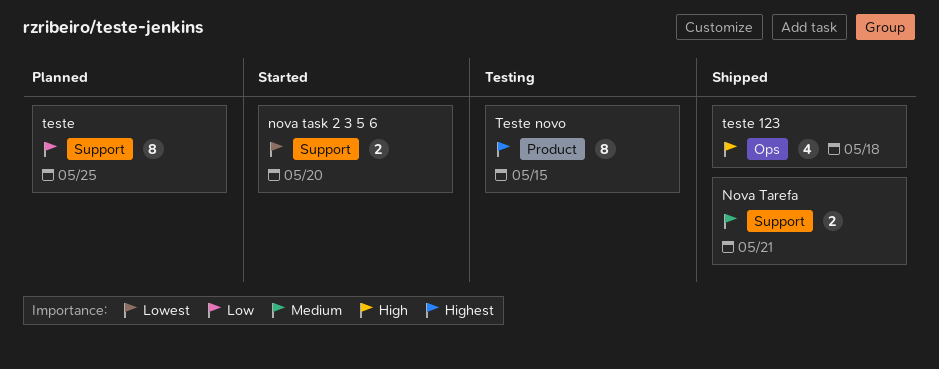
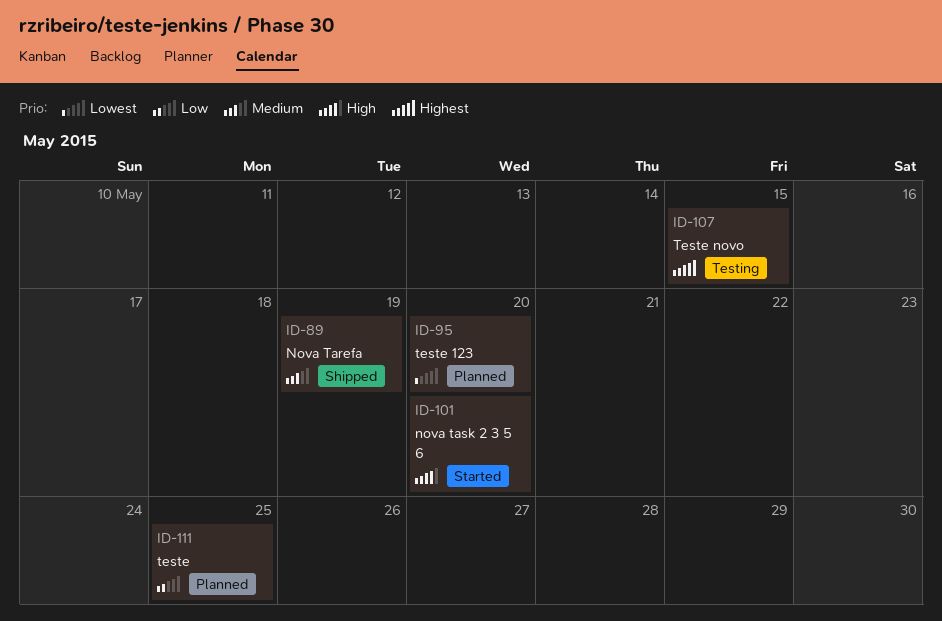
Nova Tarefa, due: May 21 -> May 19
nova task 2 3 5 6, priority: Lowest -> High
teste 123, status: Shipped -> Planned
teste 123, priority: High -> Lowest
teste 123, due: May 18 -> May 20

